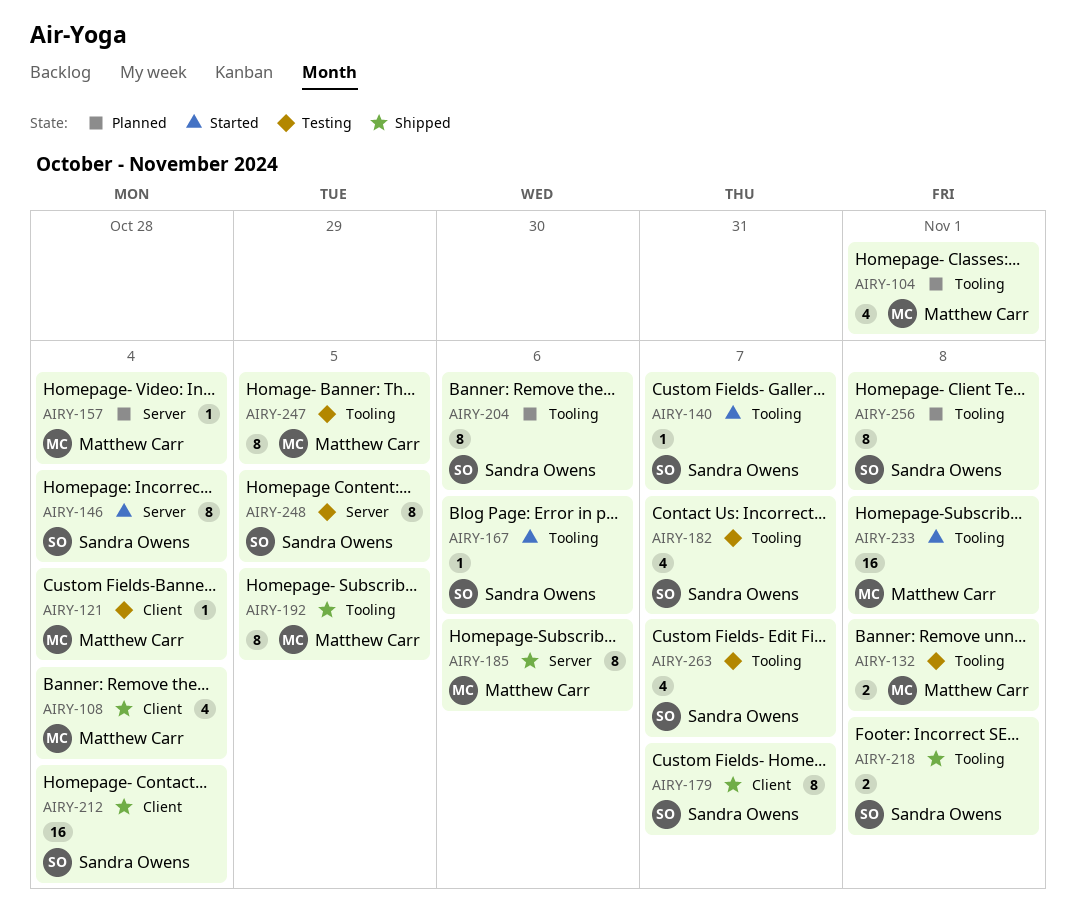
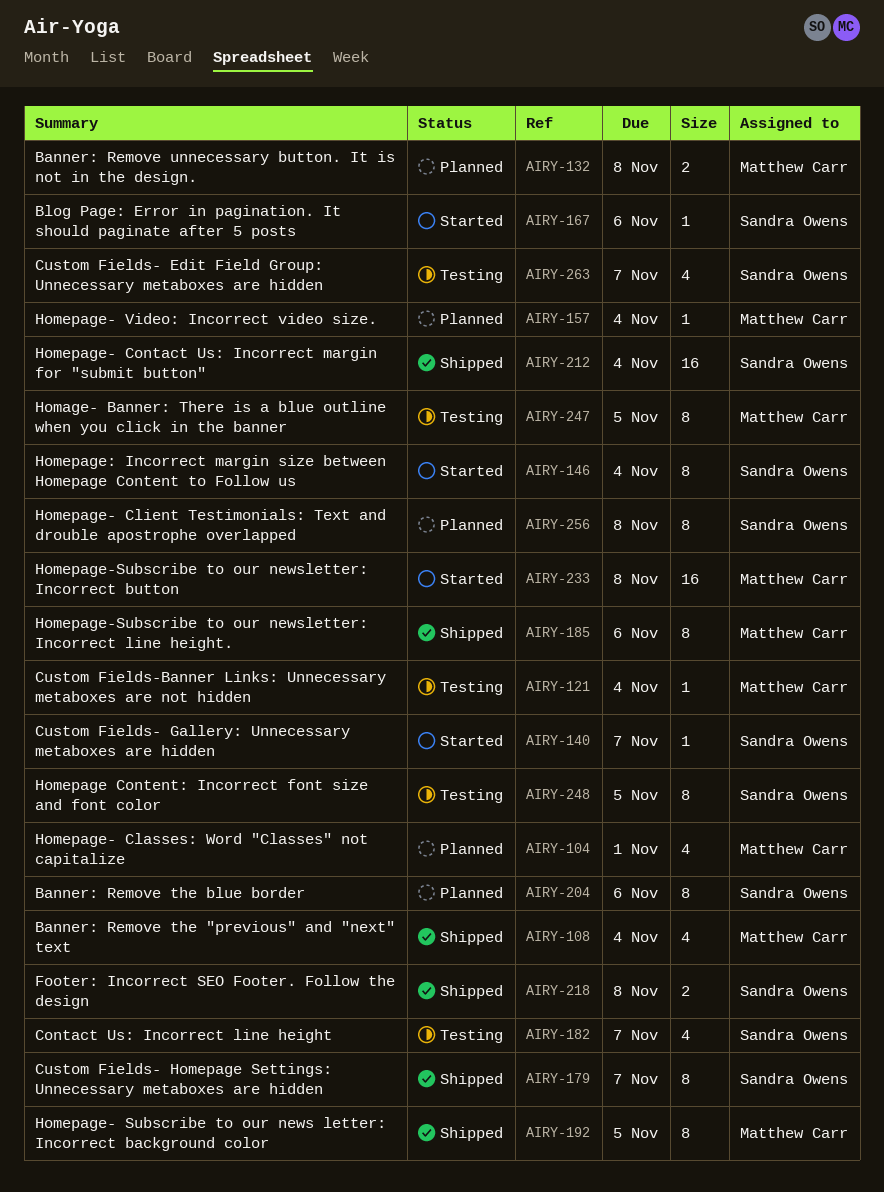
AIRY-132, status: Testing -> Planned

